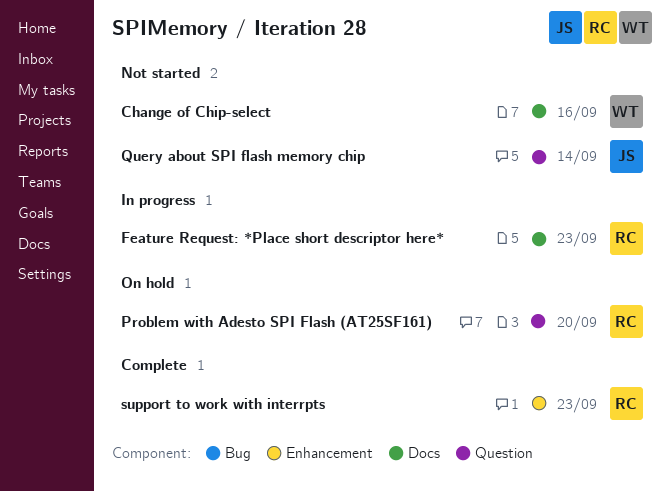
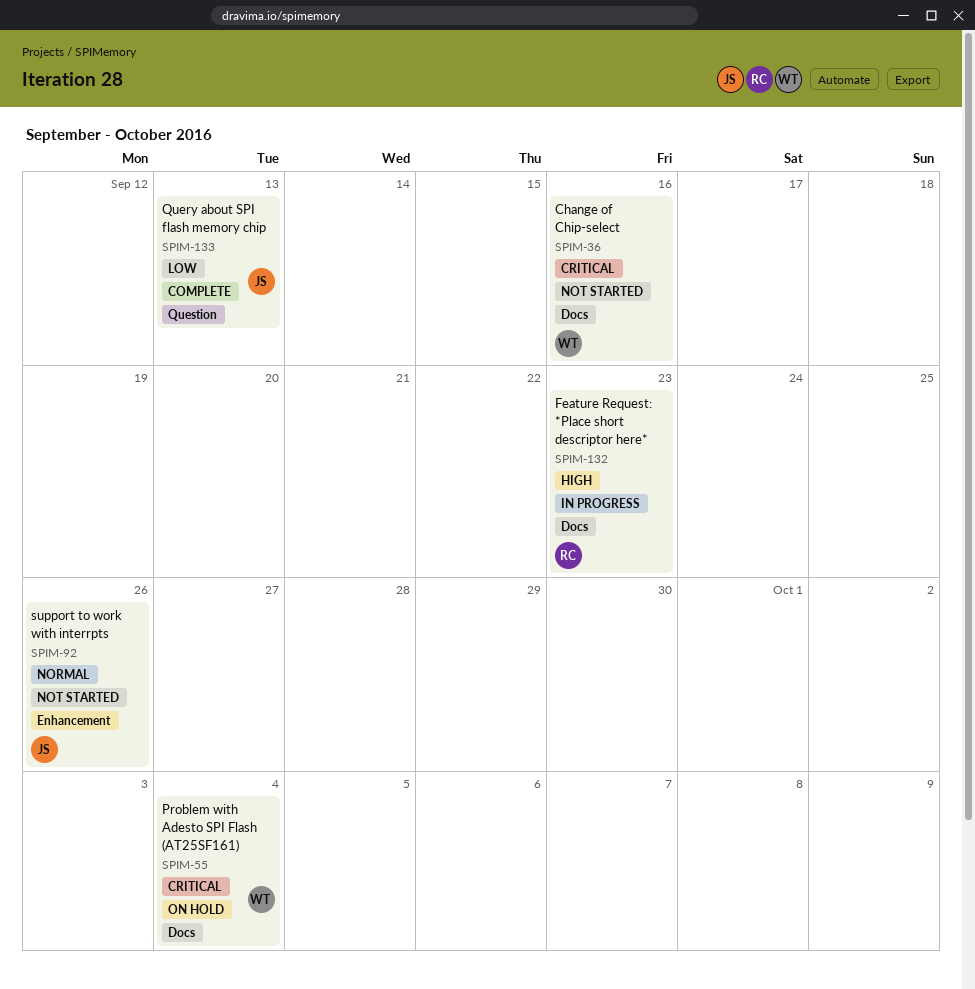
Problem with Adesto SPI Flash (AT25SF161), owner: RC -> WT
Problem with Adesto SPI Flash (AT25SF161), label: Question -> Docs
Problem with Adesto SPI Flash (AT25SF161), due: Sep 20 -> Oct 4
Query about SPI flash memory chip, status: Not started -> Complete
Query about SPI flash memory chip, due: Sep 14 -> Sep 13
support to work with interrpts, status: Complete -> Not started
support to work with interrpts, owner: RC -> JS
support to work with interrpts, due: Sep 23 -> Sep 26

